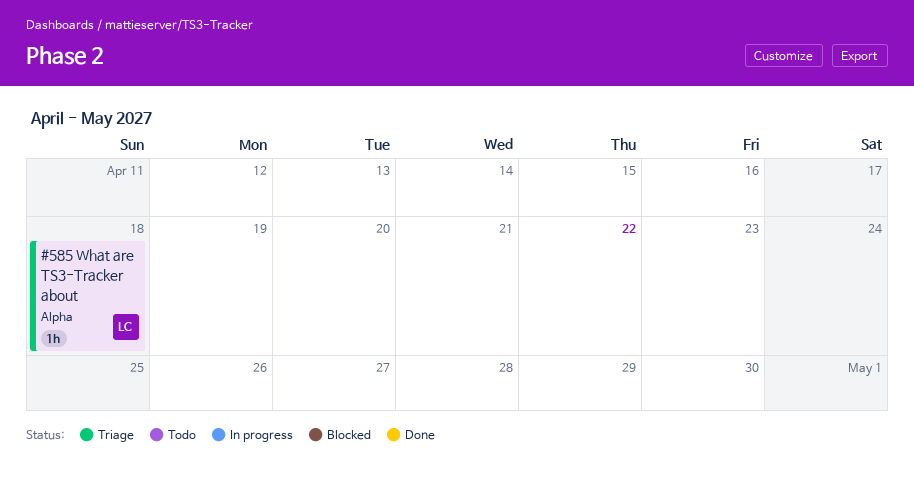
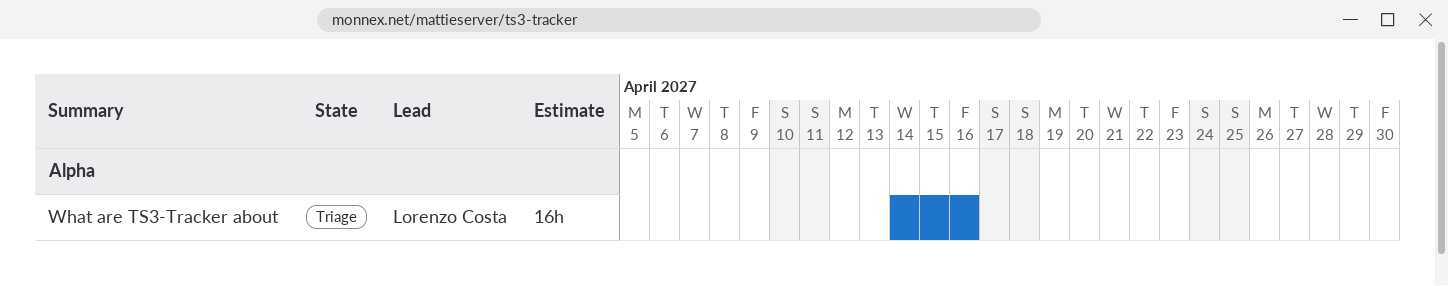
What are TS3-Tracker about, estimate: 1h -> 16h
What are TS3-Tracker about, due: Apr 18 -> Apr 16

